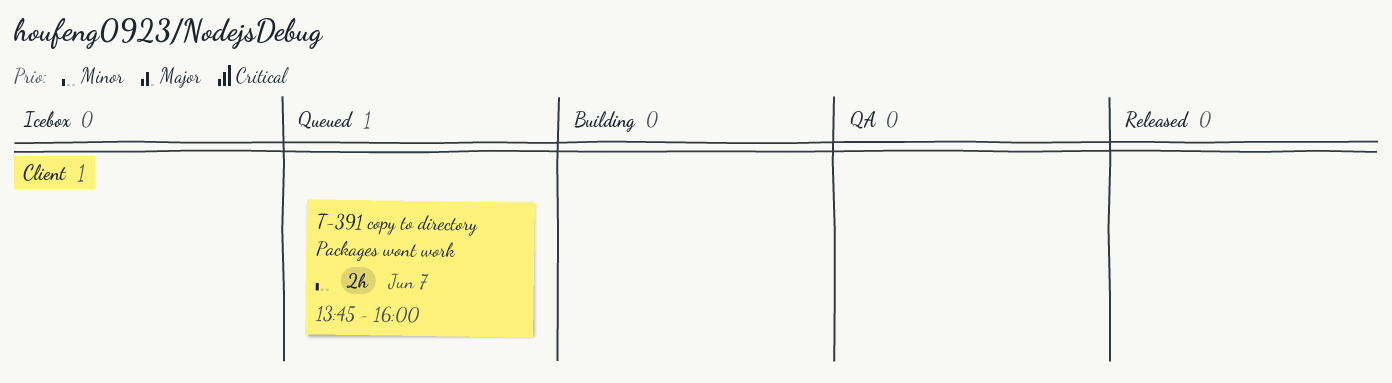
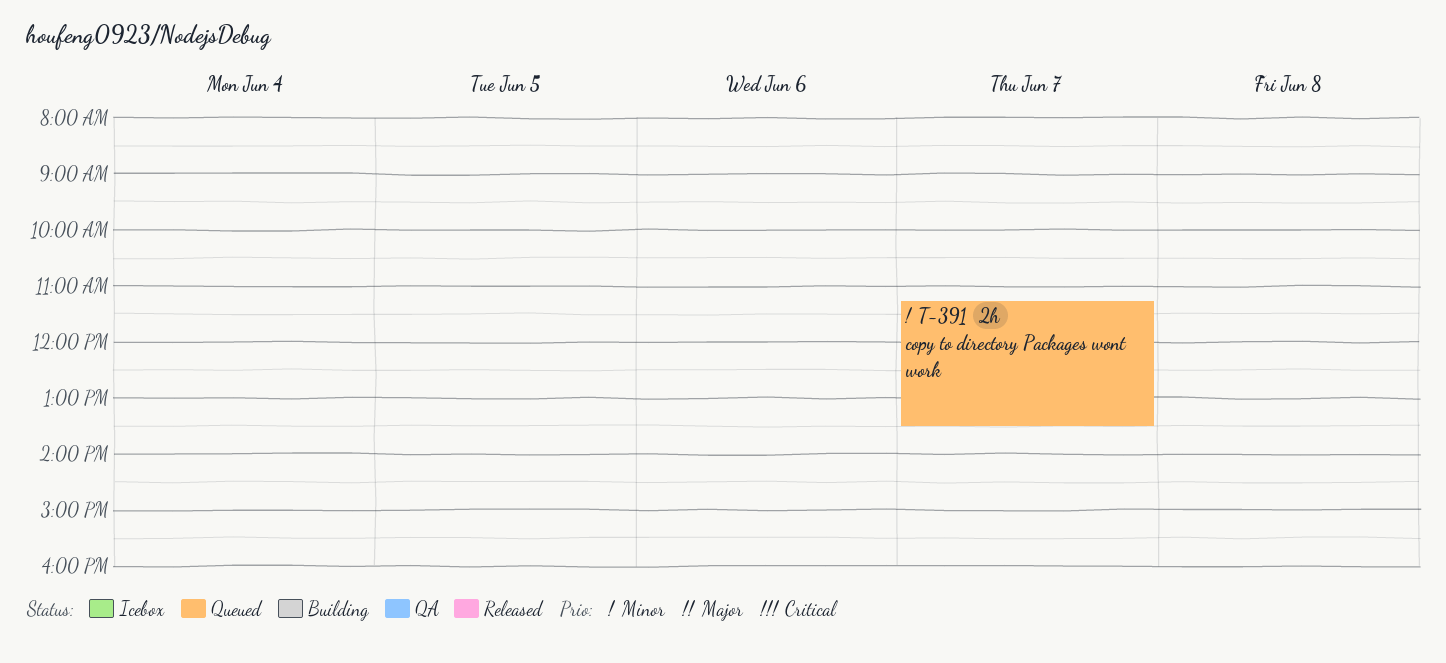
T-391, begins: 13:45 -> 11:15
T-391, ends: 16:00 -> 13:30

